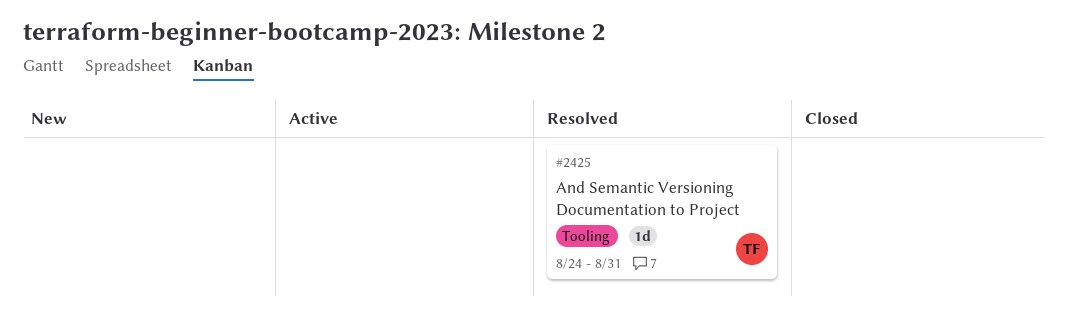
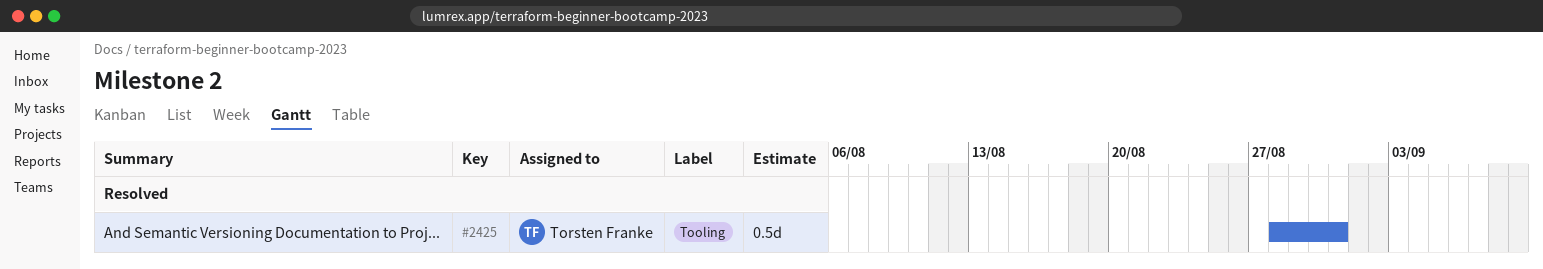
#2425, estimate: 1d -> 0.5d
#2425, start: Aug 24 -> Aug 28

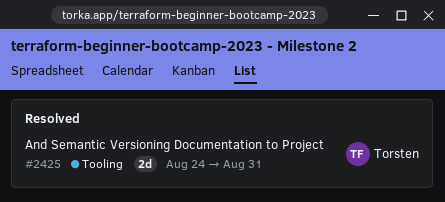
#2425, estimate: 0.5d -> 2d
#2425, start: Aug 28 -> Aug 24

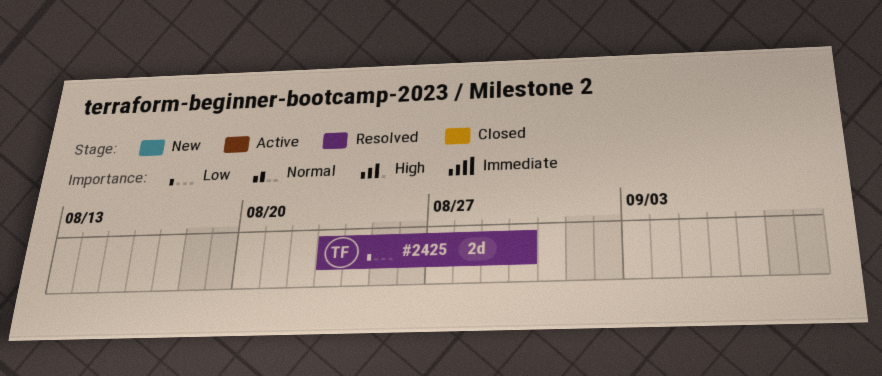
#2425, start: Aug 24 -> Aug 23
#2425, due: Aug 31 -> Aug 30

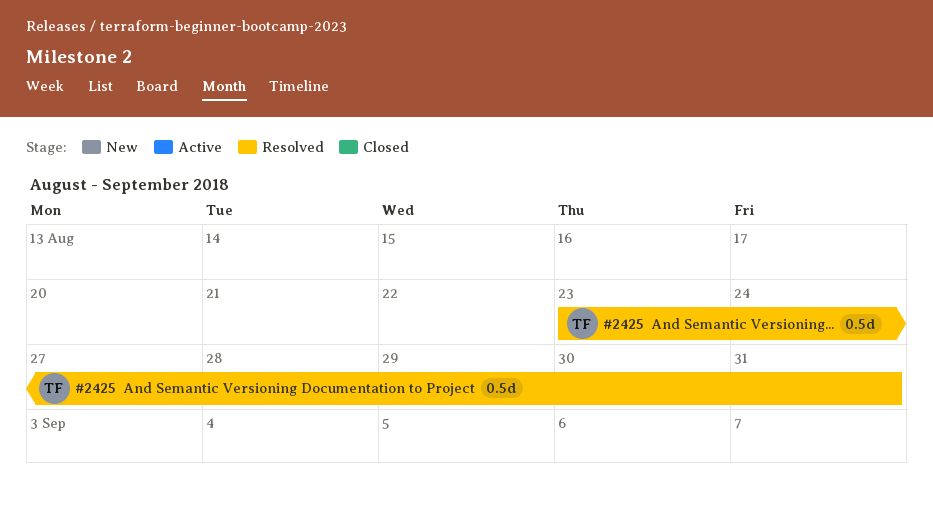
#2425, estimate: 2d -> 0.5d
#2425, due: Aug 30 -> Aug 31

